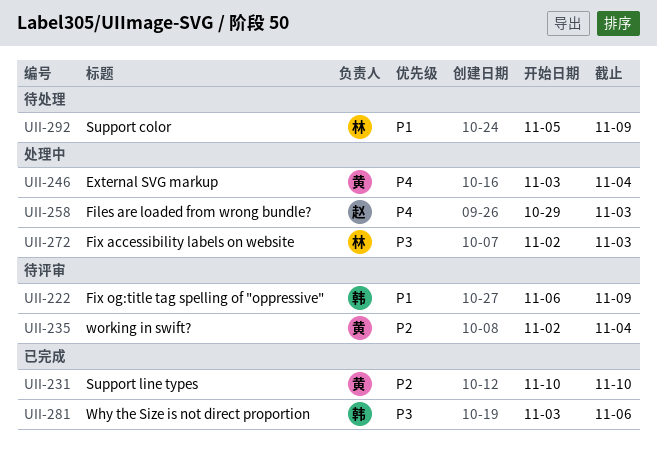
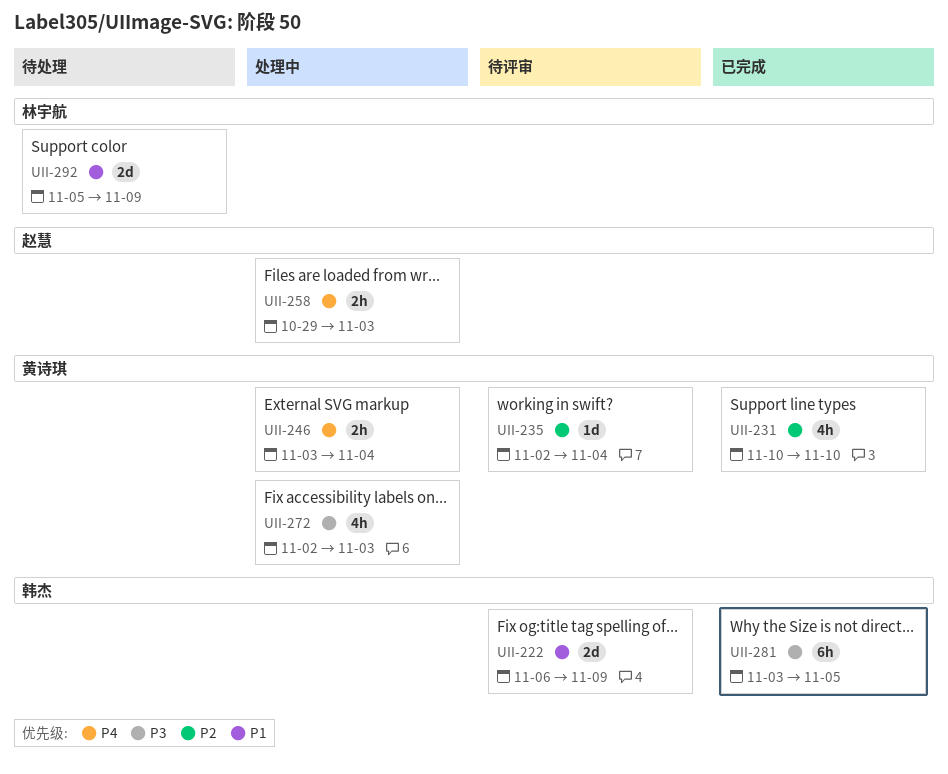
UII-272, owner: 林宇航 -> 黄诗琪
UII-281, due: Nov 6 -> Nov 5

